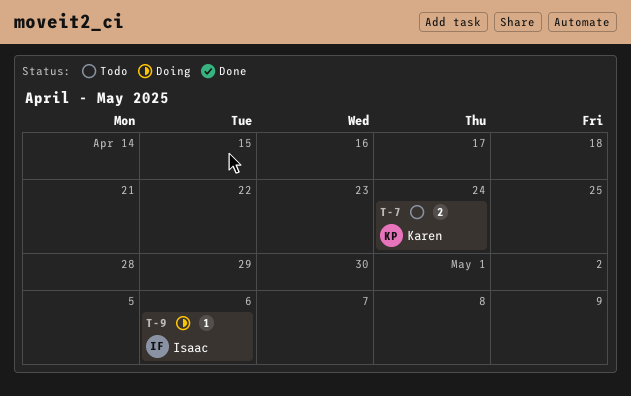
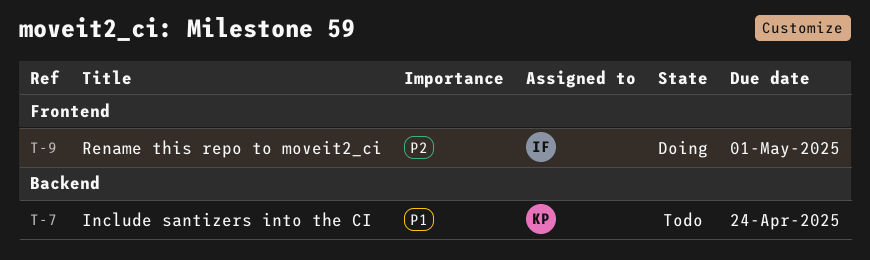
T-9, due: May 6 -> May 1

